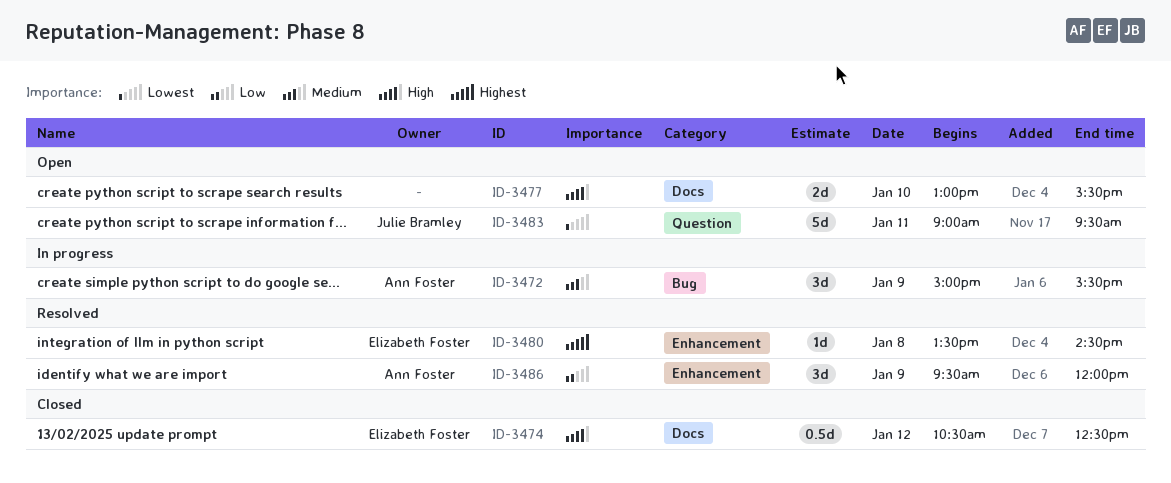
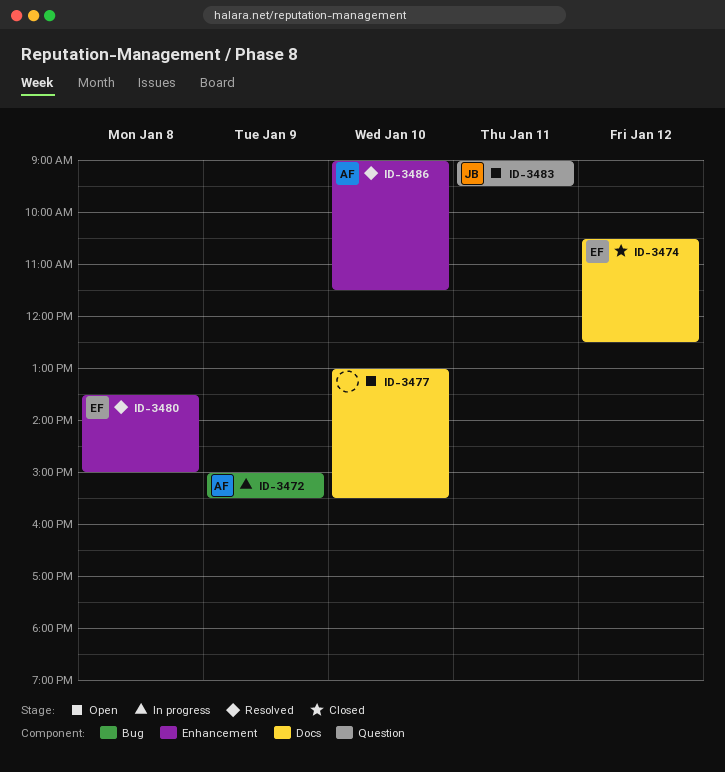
ID-3480, ends: 14:30 -> 15:00
ID-3486, day: Jan 9 -> Jan 10
ID-3486, begins: 09:30 -> 09:00
ID-3486, ends: 12:00 -> 11:30

